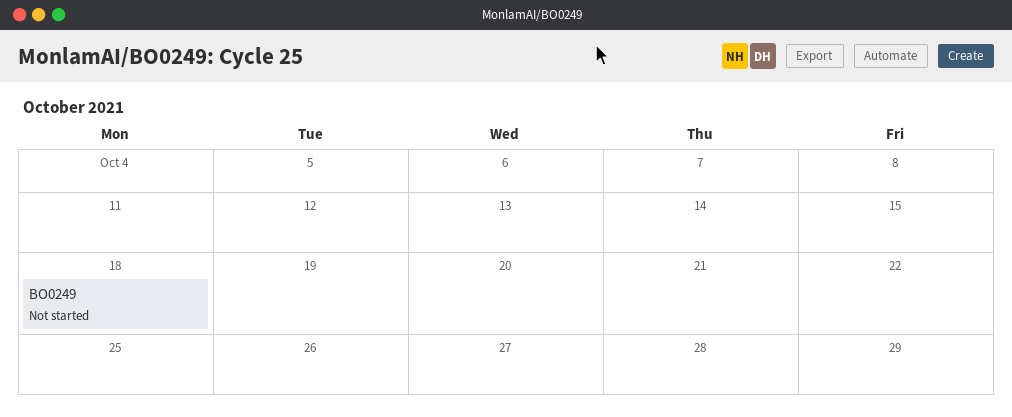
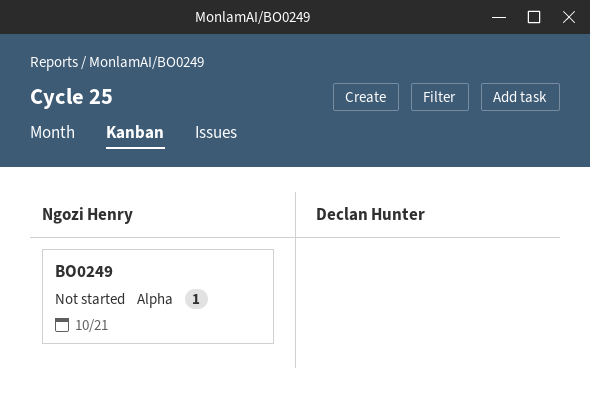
BO0249, due: Oct 18 -> Oct 21

